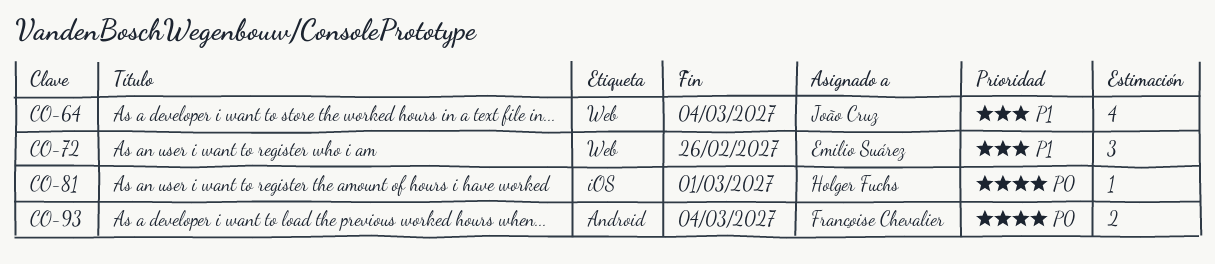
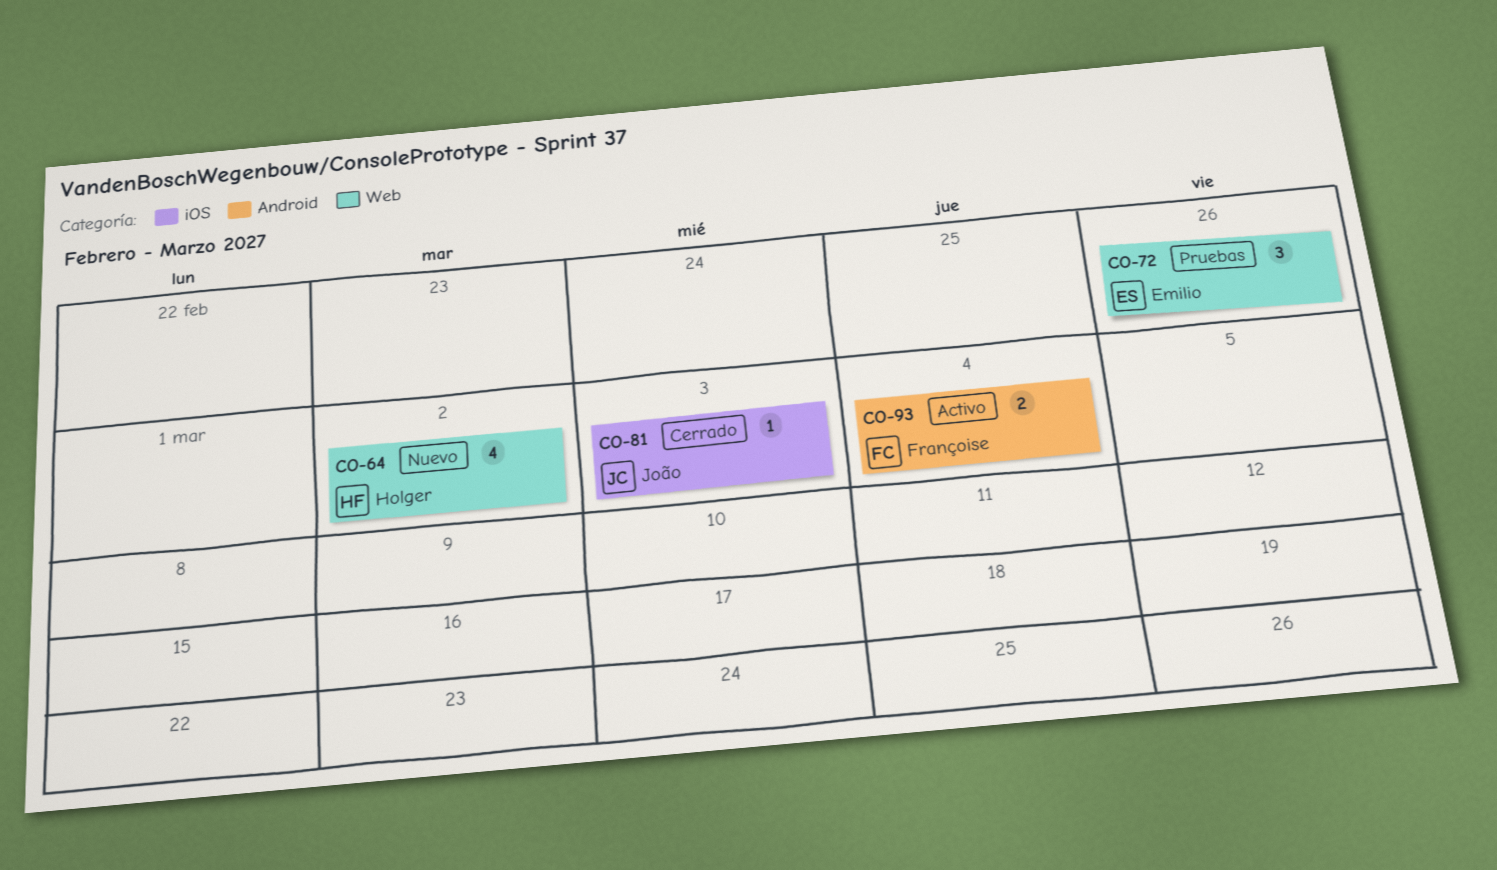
CO-64, owner: João Cruz -> Holger Fuchs
CO-64, due: Mar 4 -> Mar 2
CO-81, owner: Holger Fuchs -> João Cruz
CO-81, due: Mar 1 -> Mar 3

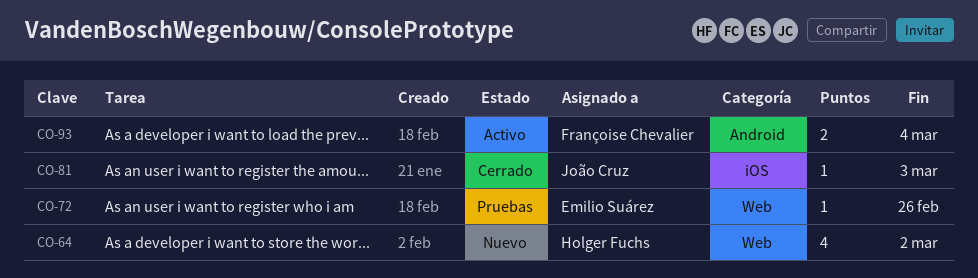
CO-72, estimate: 3 -> 1

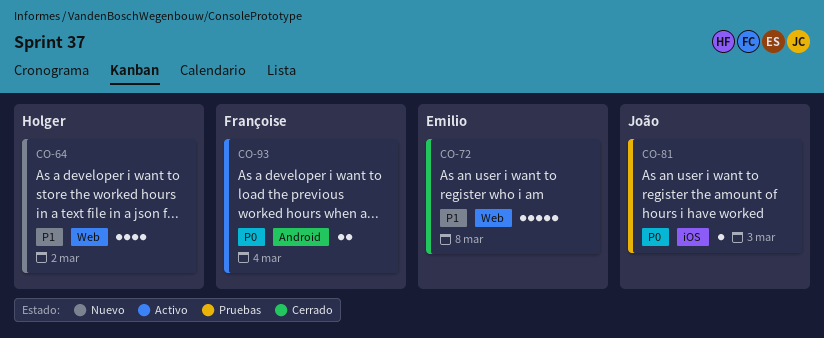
CO-72, status: Pruebas -> Cerrado
CO-72, estimate: 1 -> 5
CO-72, due: Feb 26 -> Mar 8
CO-81, status: Cerrado -> Pruebas

